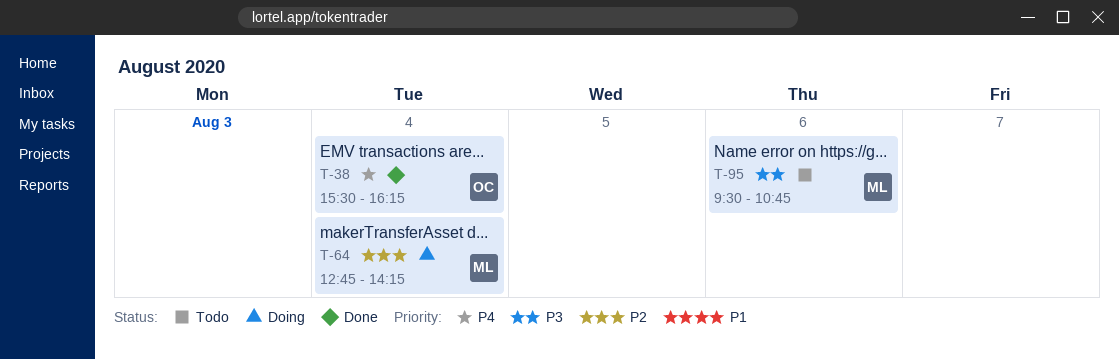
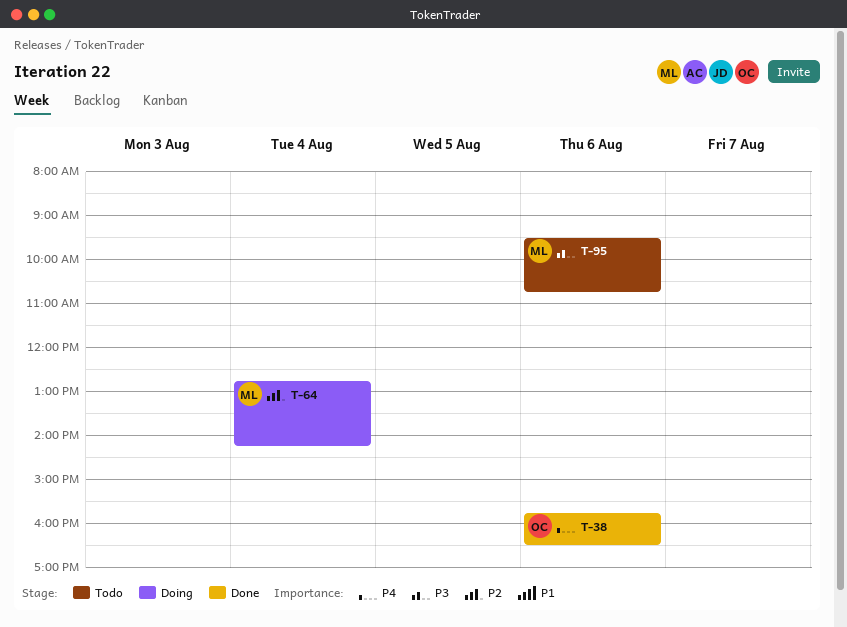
T-38, day: Aug 4 -> Aug 6
T-38, begins: 15:30 -> 15:45
T-38, ends: 16:15 -> 16:30

